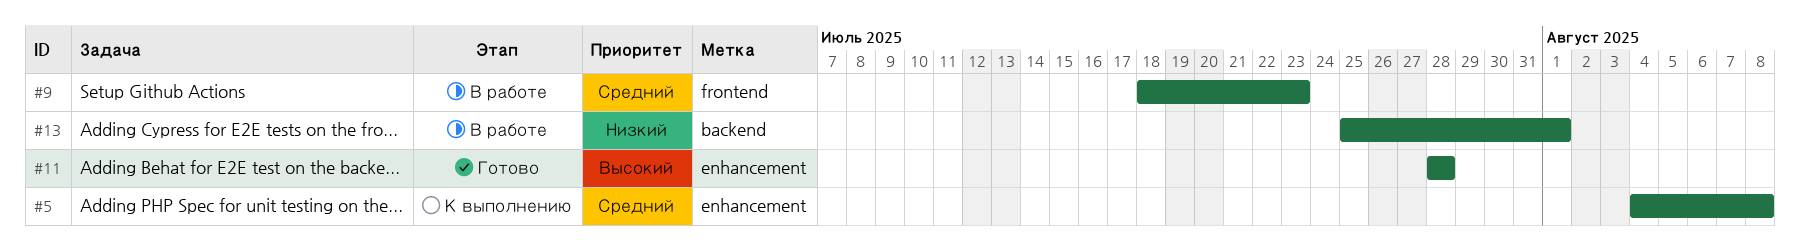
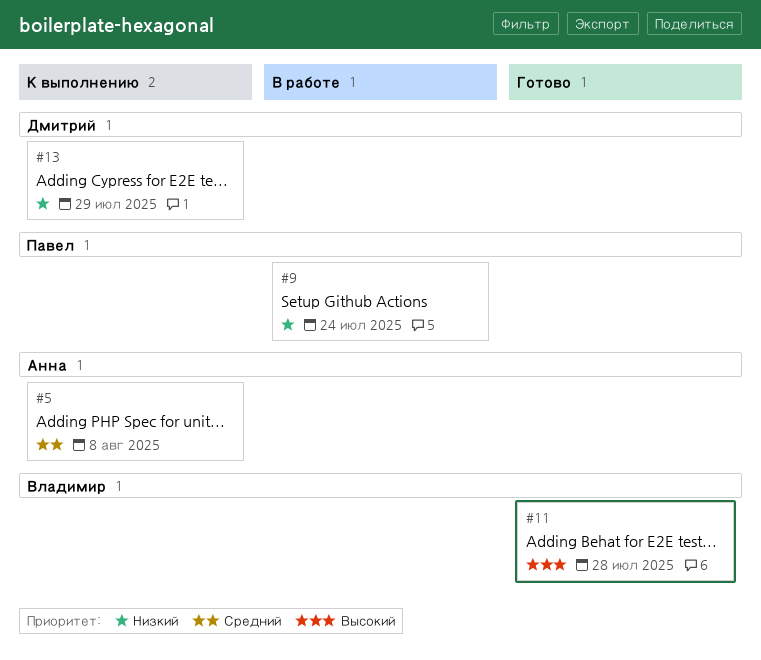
#9, priority: Средний -> Низкий
#9, due: Jul 23 -> Jul 24
#13, status: В работе -> К выполнению
#13, due: Aug 1 -> Jul 29

